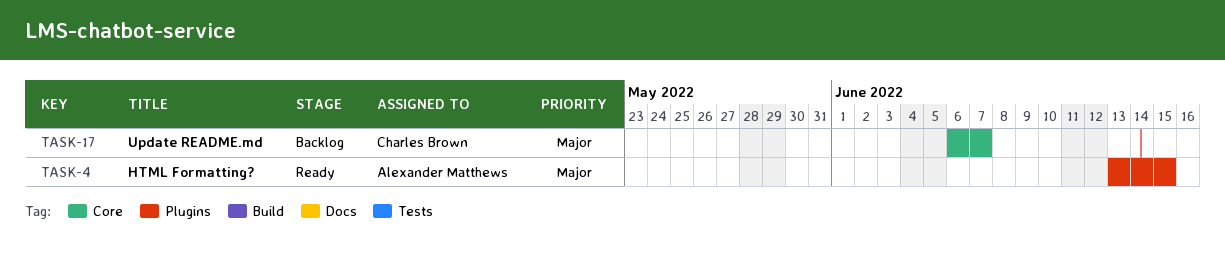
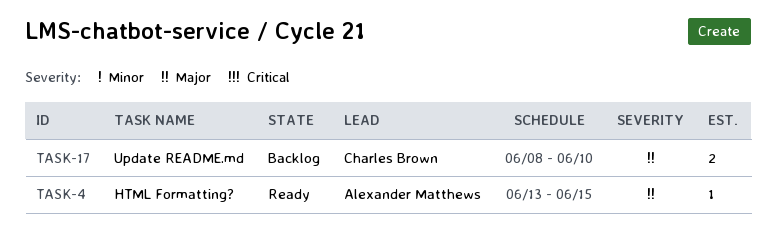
TASK-17, start: Jun 6 -> Jun 8
TASK-17, due: Jun 7 -> Jun 10

